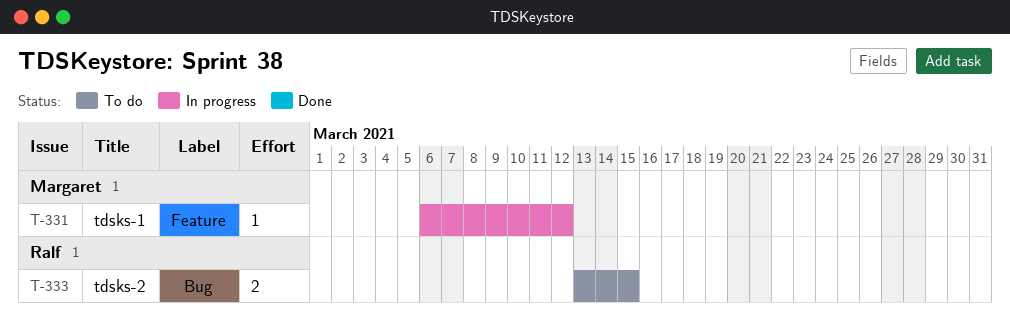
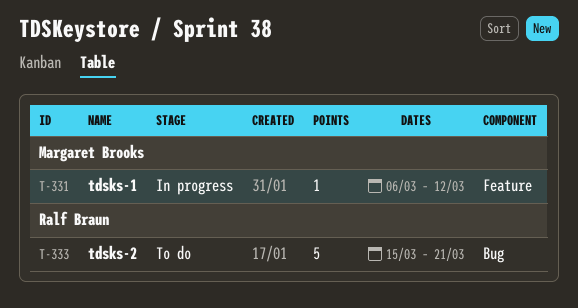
T-333, estimate: 2 -> 5
T-333, start: Mar 13 -> Mar 15
T-333, due: Mar 15 -> Mar 21

